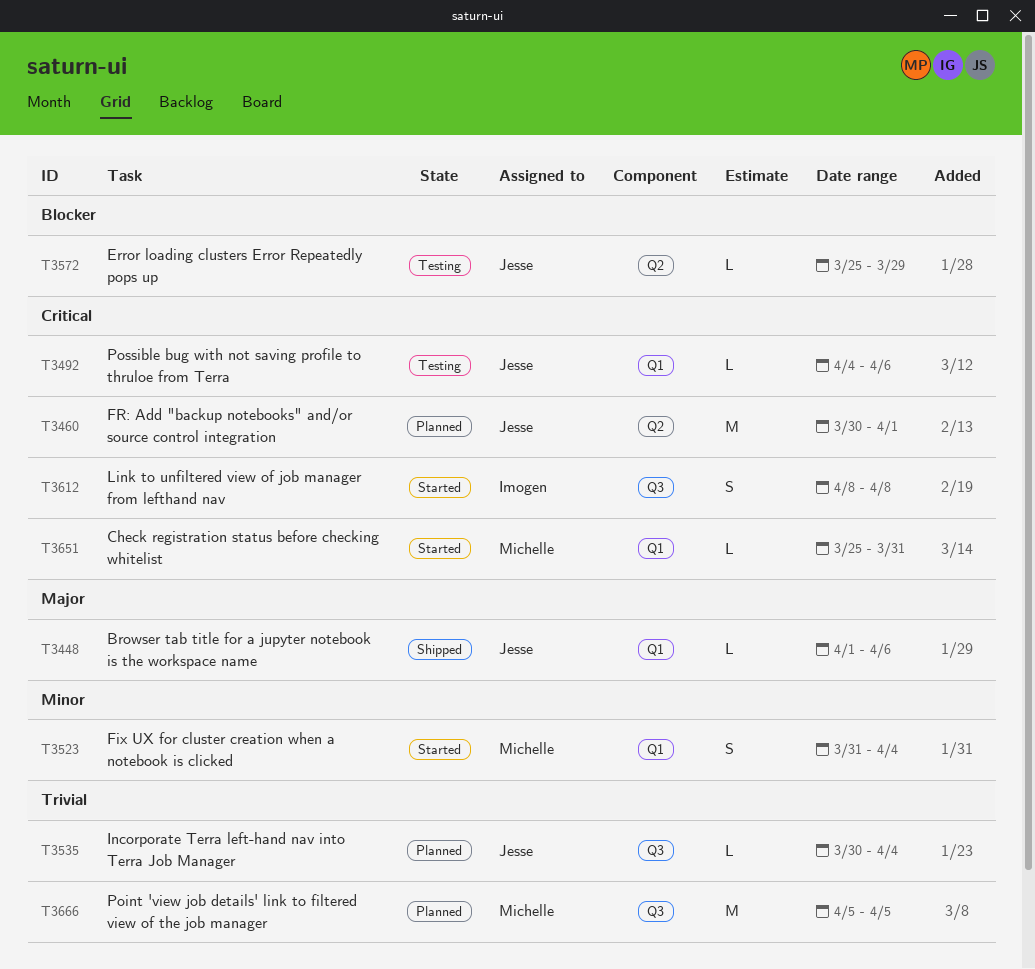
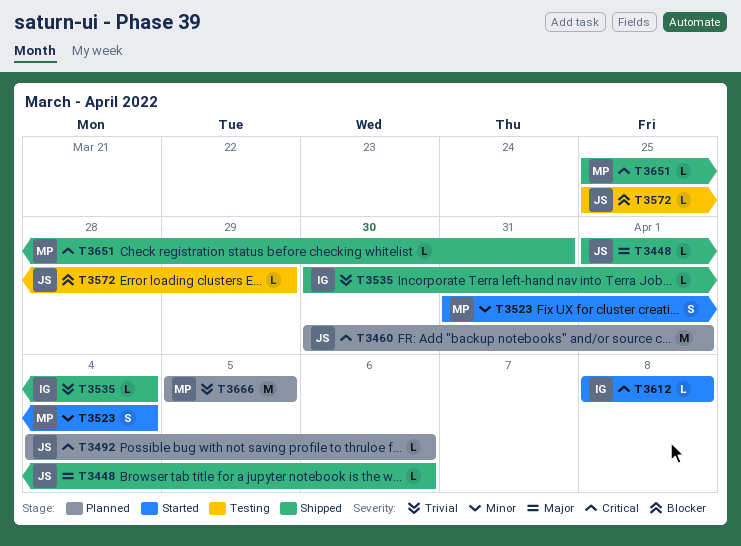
T3492, status: Testing -> Planned
T3535, status: Planned -> Shipped
T3535, owner: Jesse -> Imogen
T3612, estimate: S -> L
T3651, status: Started -> Shipped

